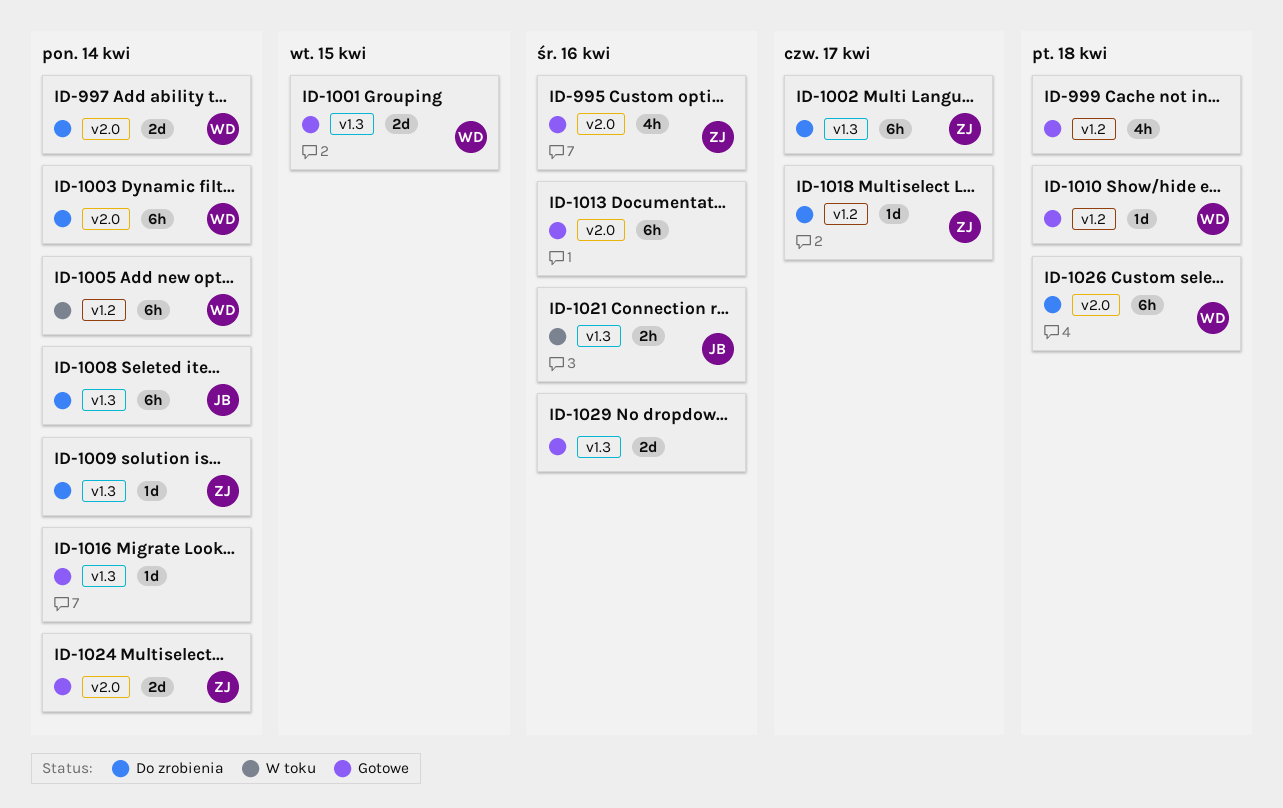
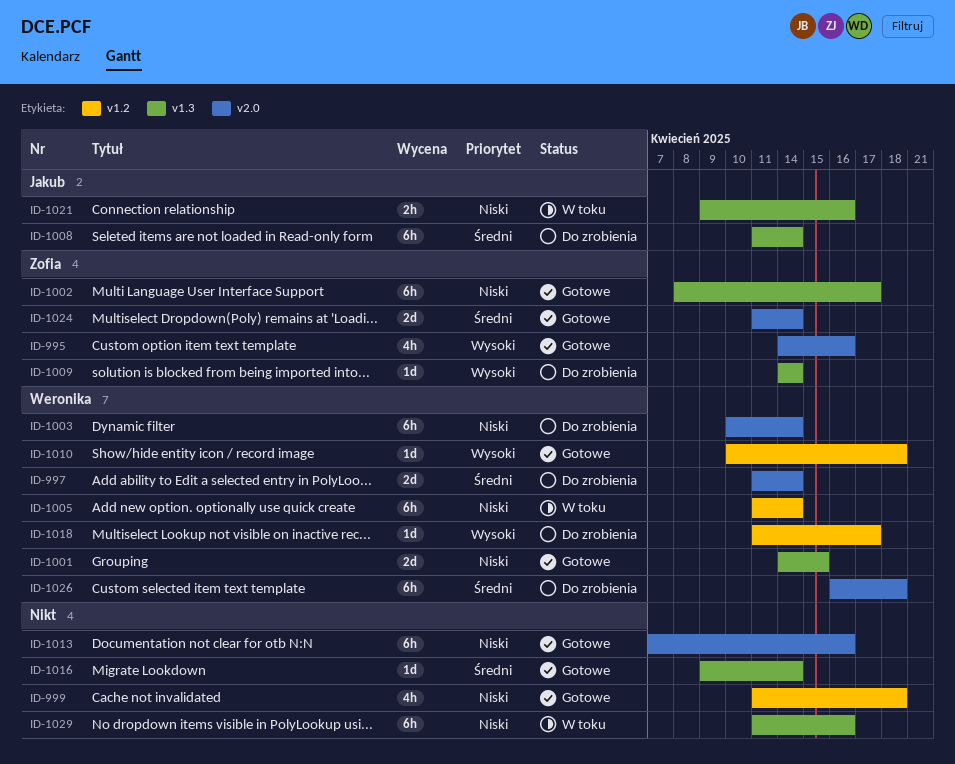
ID-1002, status: Do zrobienia -> Gotowe
ID-1018, owner: Zofia -> Weronika
ID-1029, status: Gotowe -> W toku
ID-1029, estimate: 2d -> 6h

